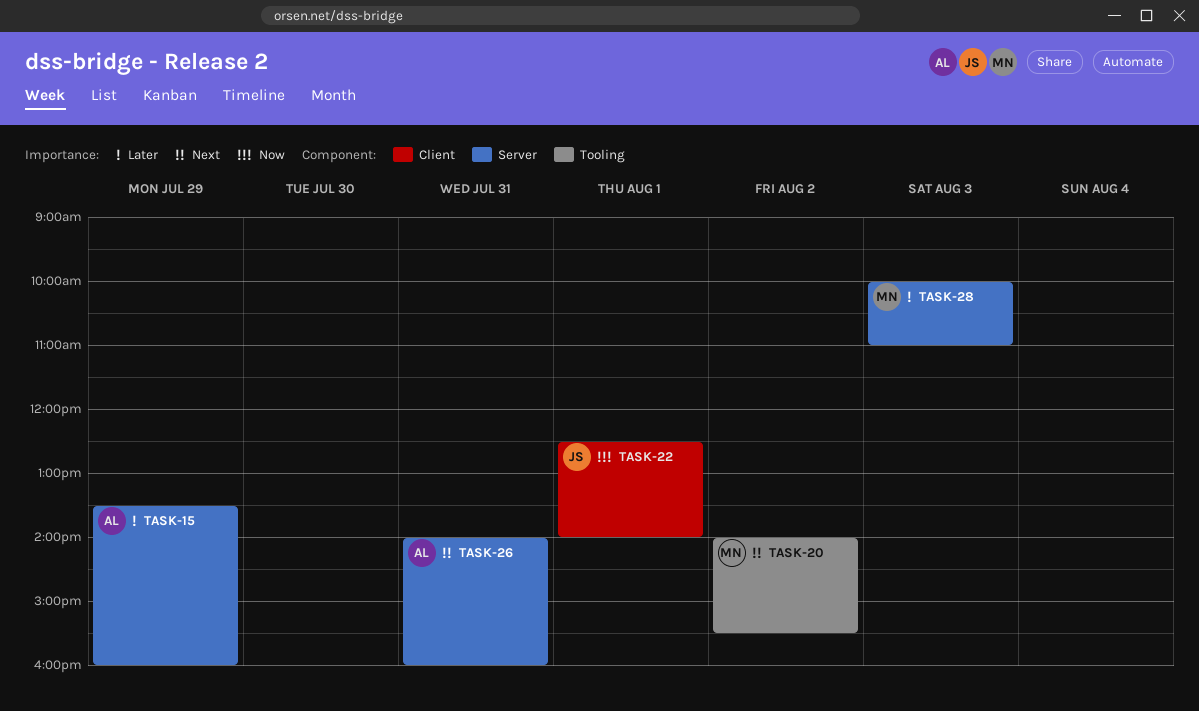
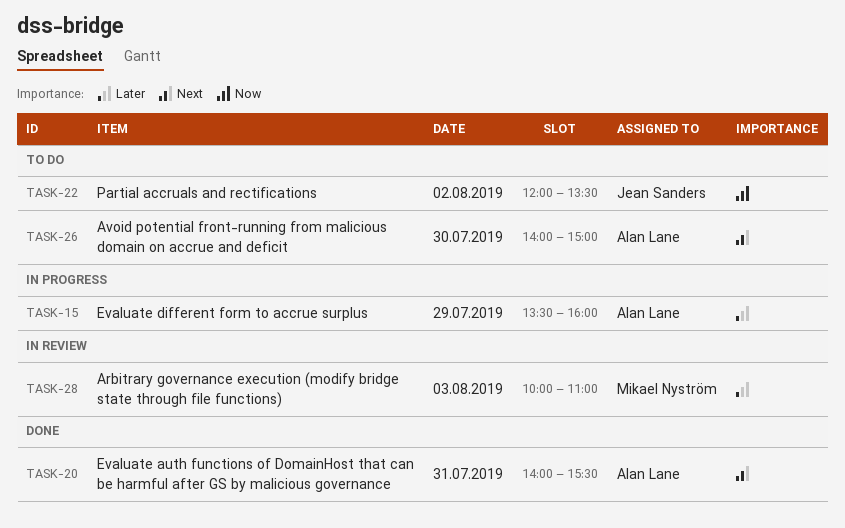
TASK-20, owner: Mikael Nyström -> Alan Lane
TASK-20, day: Aug 2 -> Jul 31
TASK-22, day: Aug 1 -> Aug 2
TASK-22, begins: 12:30 -> 12:00
TASK-22, ends: 14:00 -> 13:30
TASK-26, day: Jul 31 -> Jul 30
TASK-26, ends: 16:00 -> 15:00

